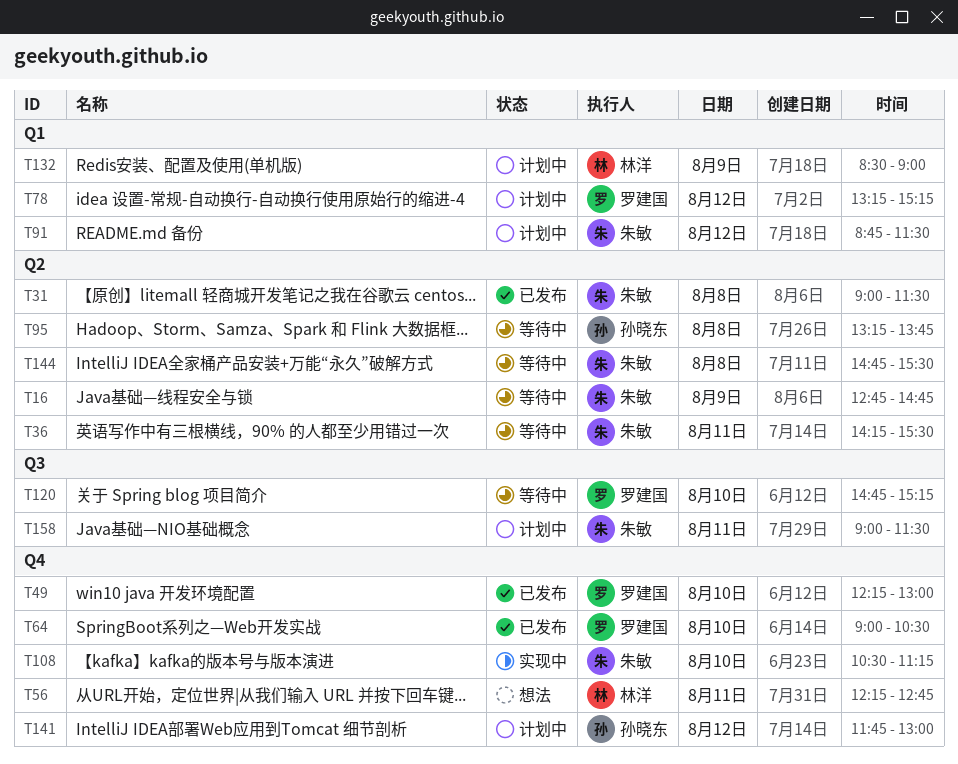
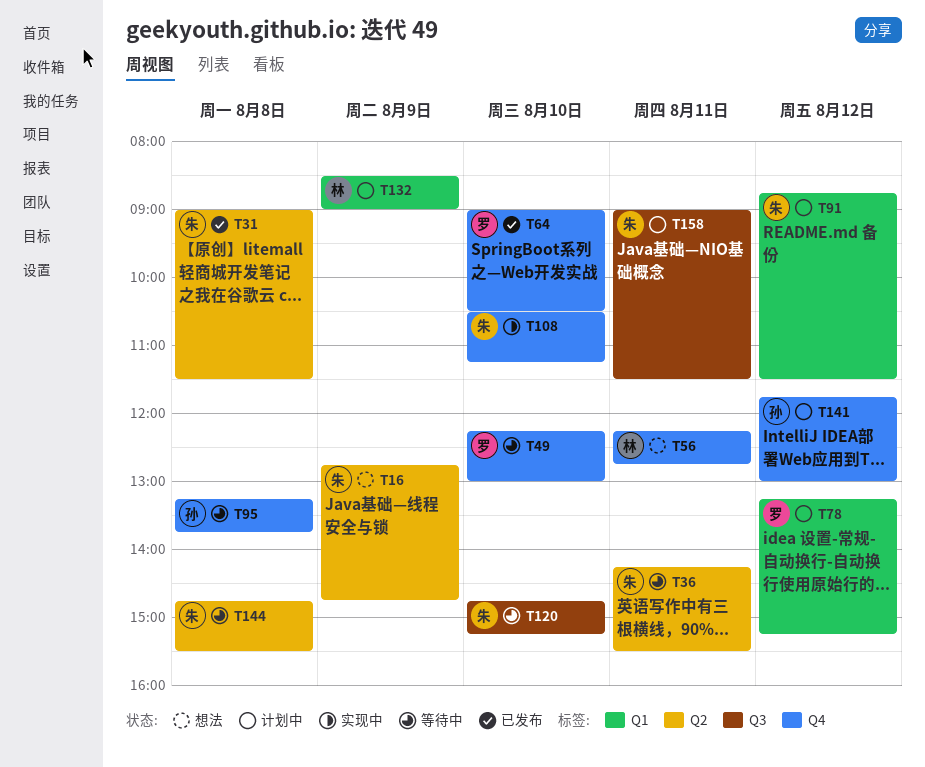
T16, status: 等待中 -> 想法
T49, status: 已发布 -> 等待中
T95, label: Q2 -> Q4
T120, owner: 罗建国 -> 朱敏

